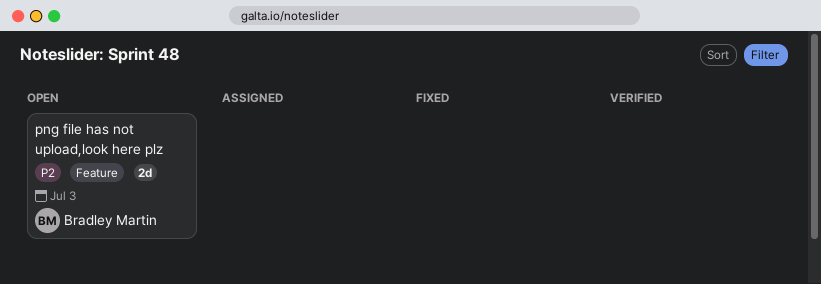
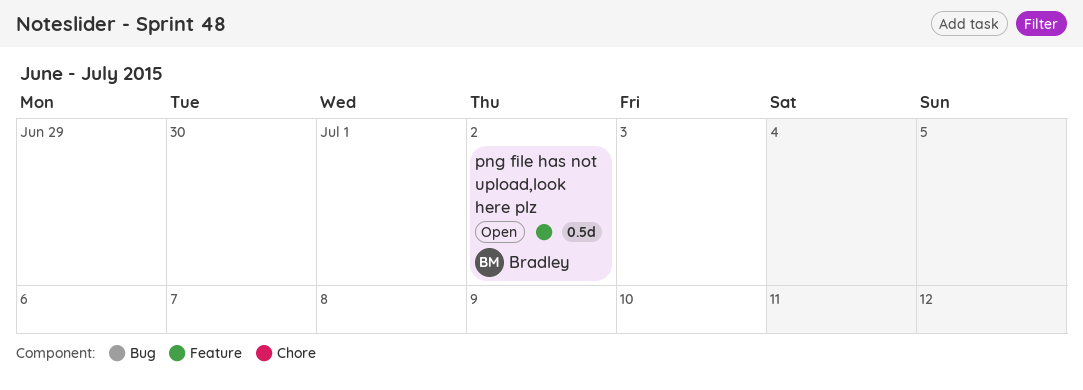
png file has not upload,look here plz, estimate: 2d -> 0.5d
png file has not upload,look here plz, due: Jul 3 -> Jul 2

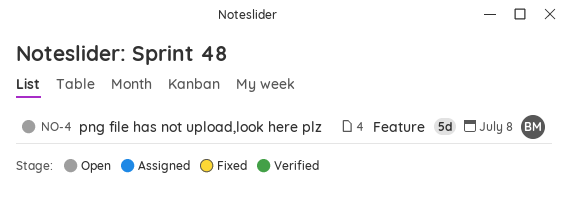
png file has not upload,look here plz, estimate: 0.5d -> 5d
png file has not upload,look here plz, due: Jul 2 -> Jul 8

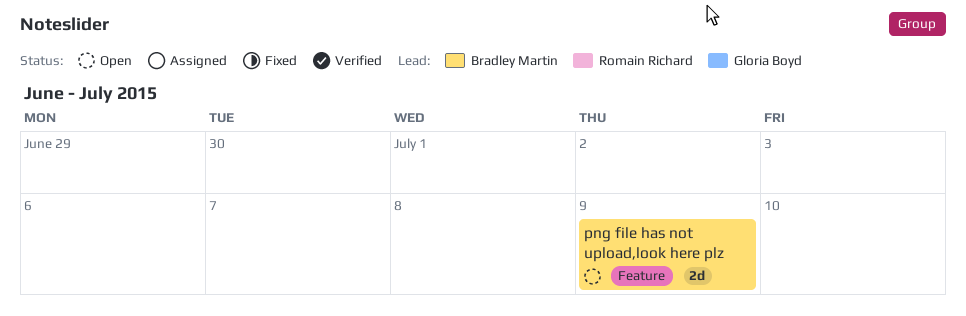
png file has not upload,look here plz, estimate: 5d -> 2d
png file has not upload,look here plz, due: Jul 8 -> Jul 9

